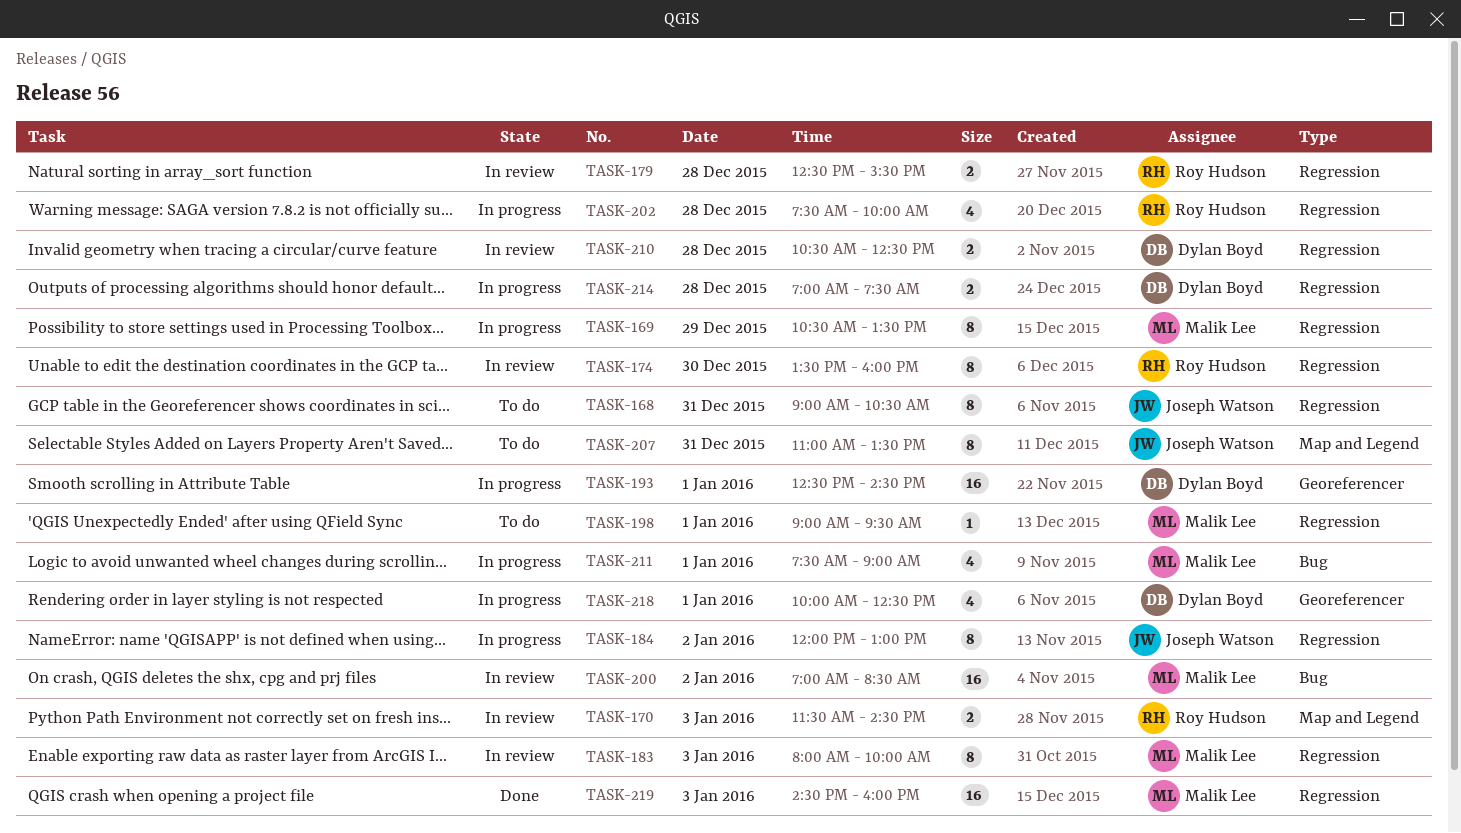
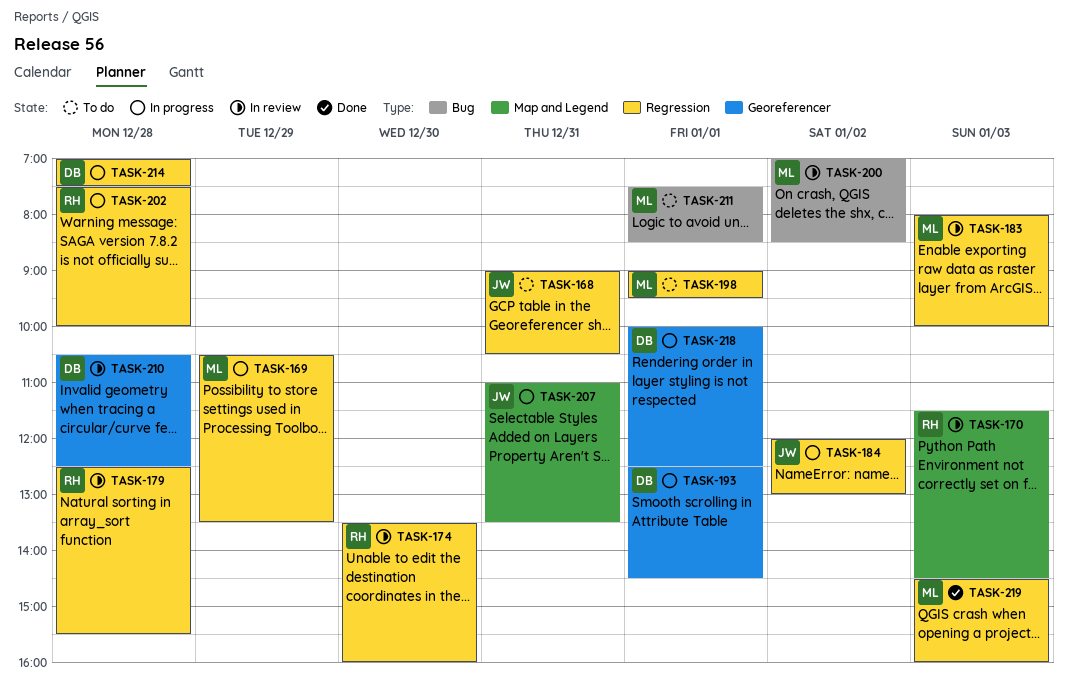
TASK-207, status: To do -> In progress
TASK-210, label: Regression -> Georeferencer
TASK-211, status: In progress -> To do
TASK-211, ends: 09:00 -> 08:30

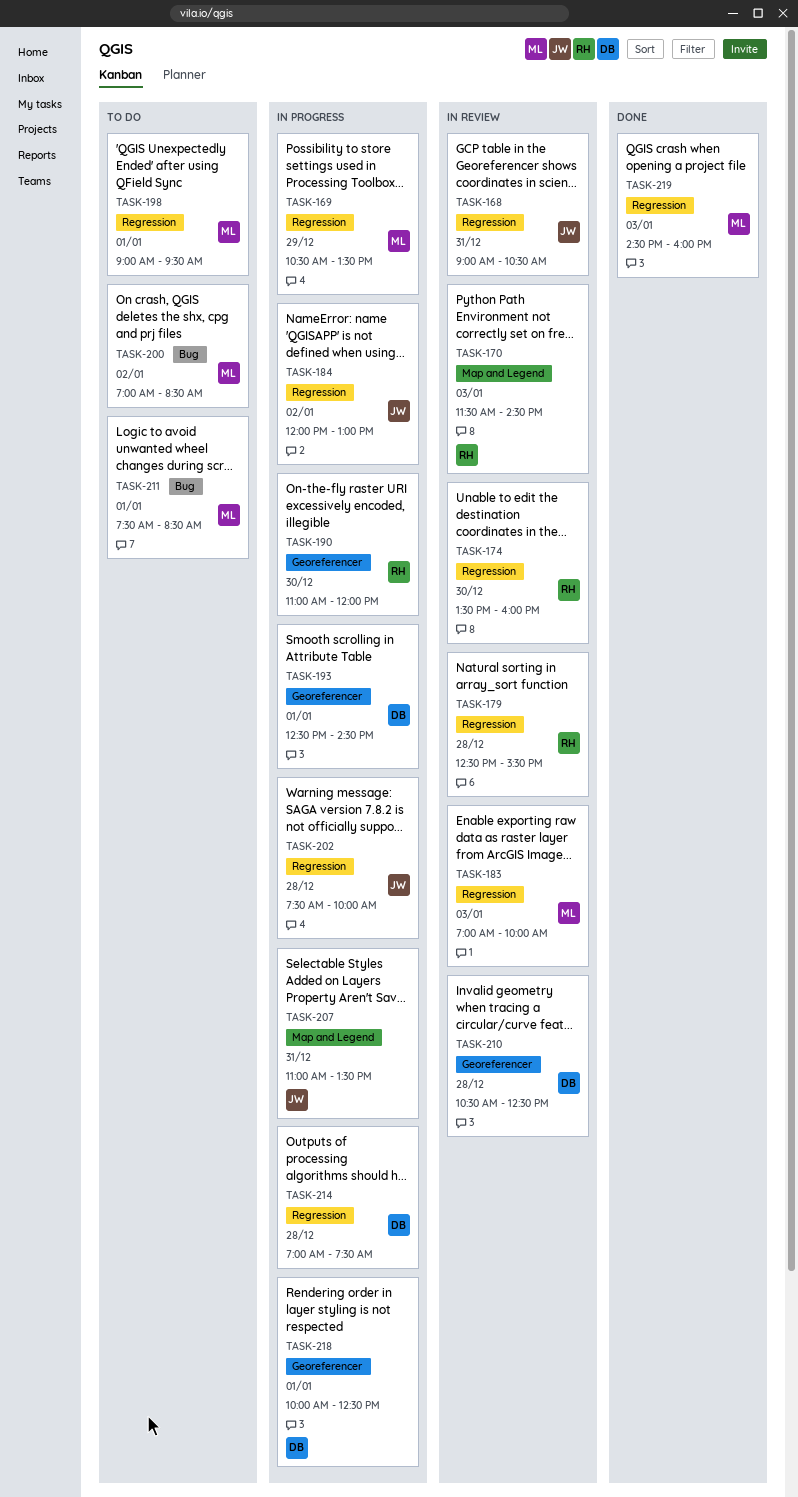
TASK-168, status: To do -> In review
TASK-183, begins: 08:00 -> 07:00
TASK-190: none -> present
TASK-200, status: In review -> To do
TASK-202, owner: RH -> JW

